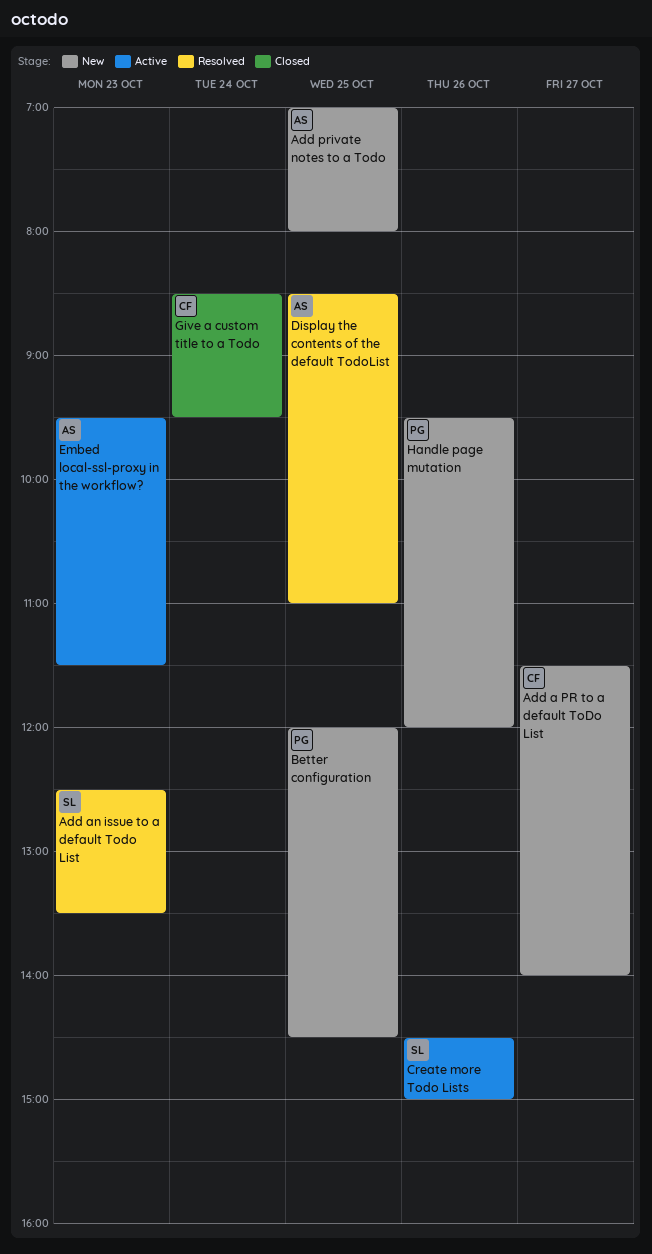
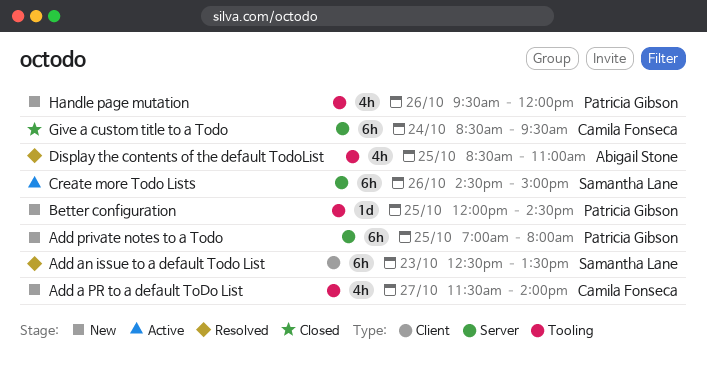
Add private notes to a Todo, owner: Abigail Stone -> Patricia Gibson
Embed local-ssl-proxy in the workflow?: present -> none

